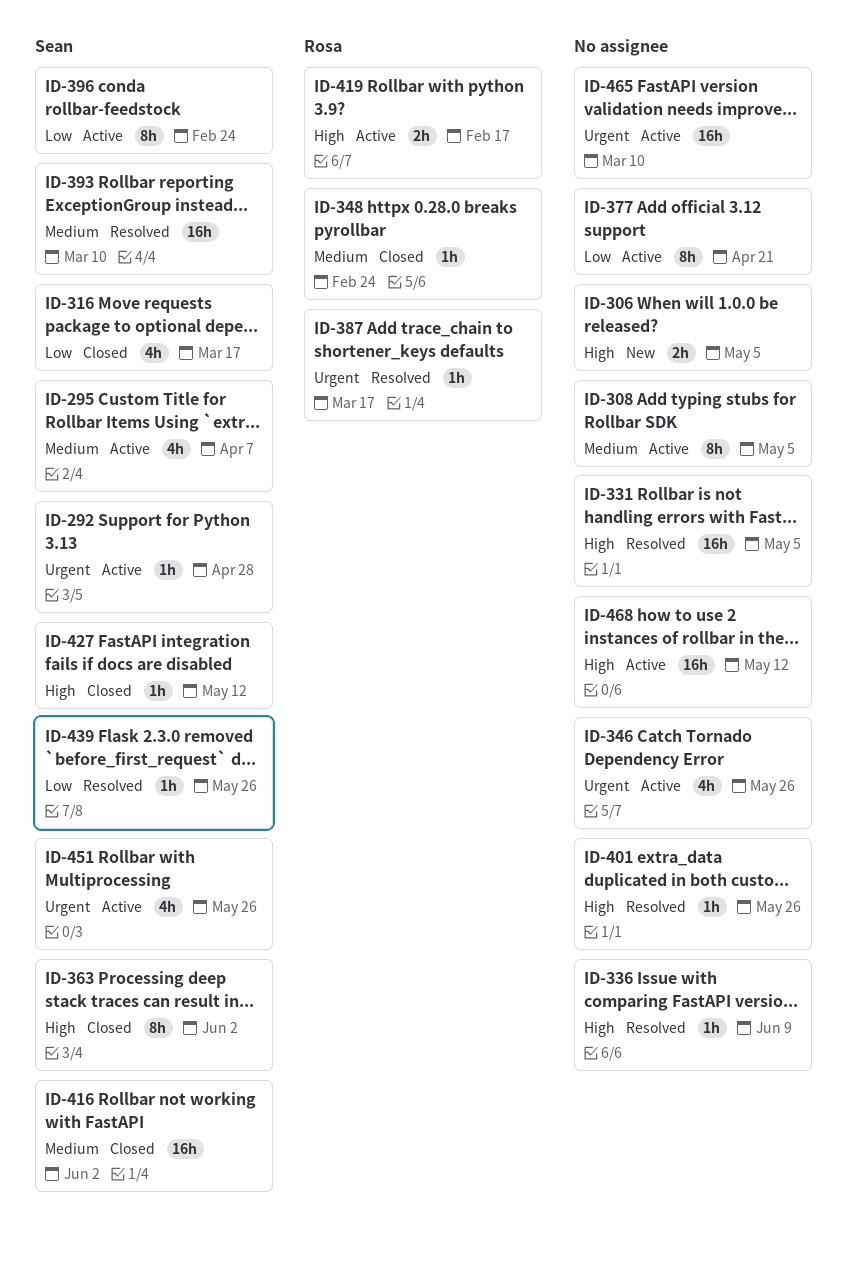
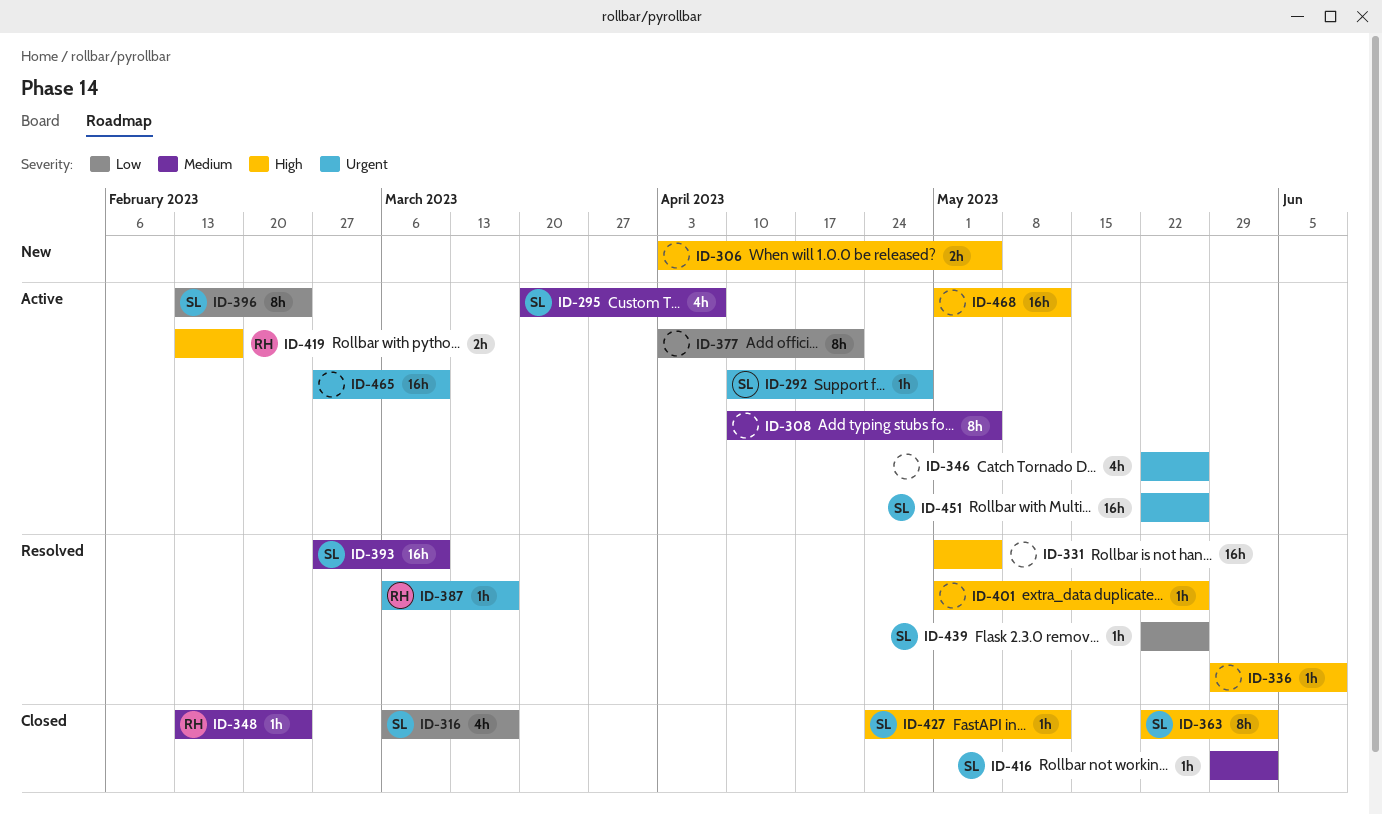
ID-416, estimate: 16h -> 1h
ID-451, estimate: 4h -> 16h

